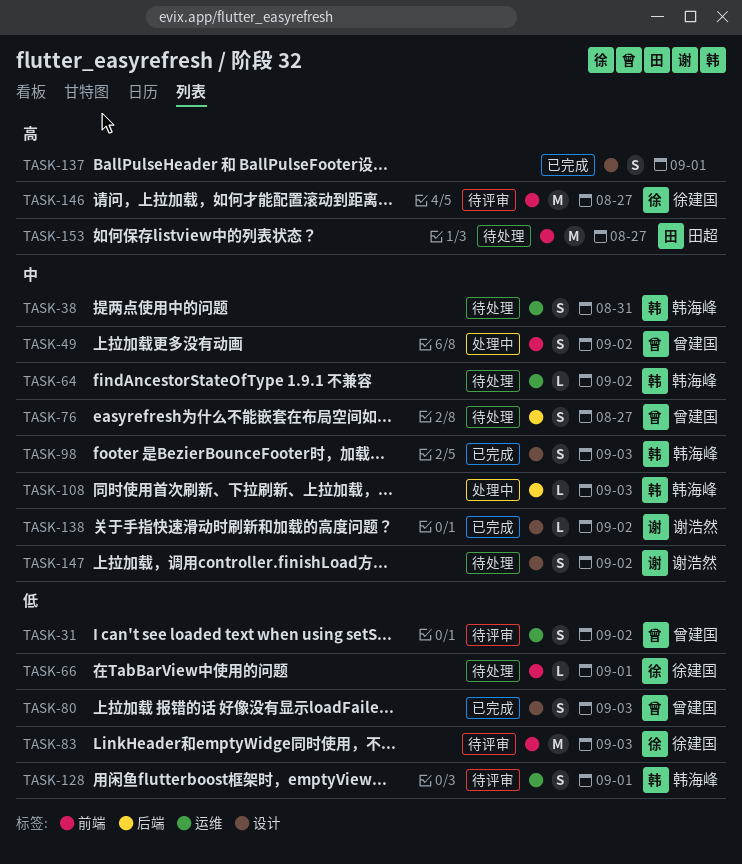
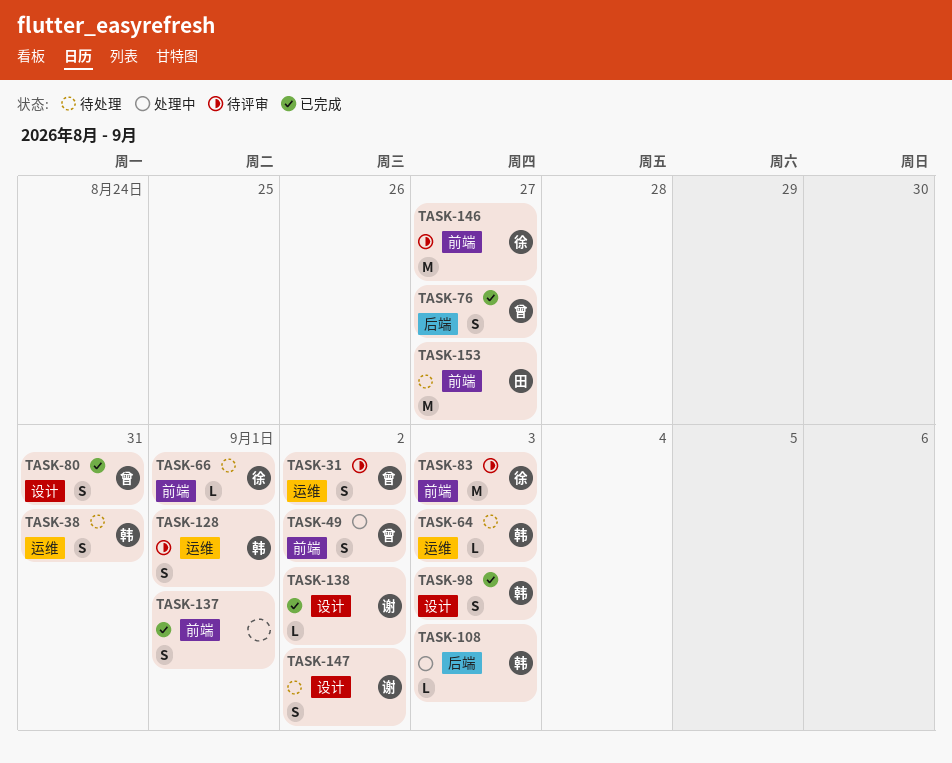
TASK-64, due: Sep 2 -> Sep 3
TASK-76, status: 待处理 -> 已完成
TASK-80, due: Sep 3 -> Aug 31
TASK-137, label: 设计 -> 前端

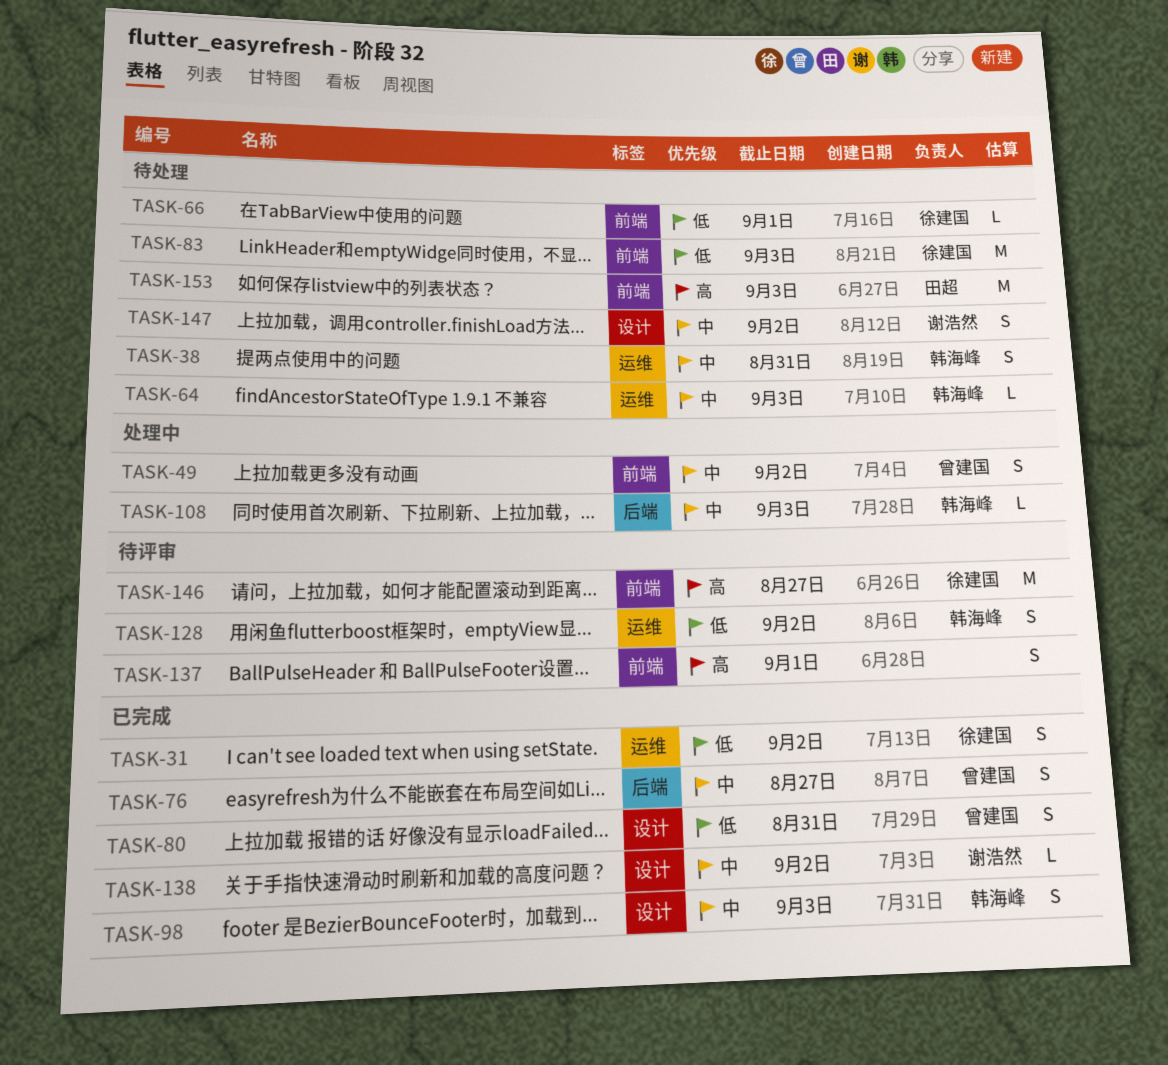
TASK-31, status: 待评审 -> 已完成
TASK-31, owner: 曾建国 -> 徐建国
TASK-83, status: 待评审 -> 待处理
TASK-128, due: Sep 1 -> Sep 2
TASK-137, status: 已完成 -> 待评审
TASK-153, due: Aug 27 -> Sep 3

